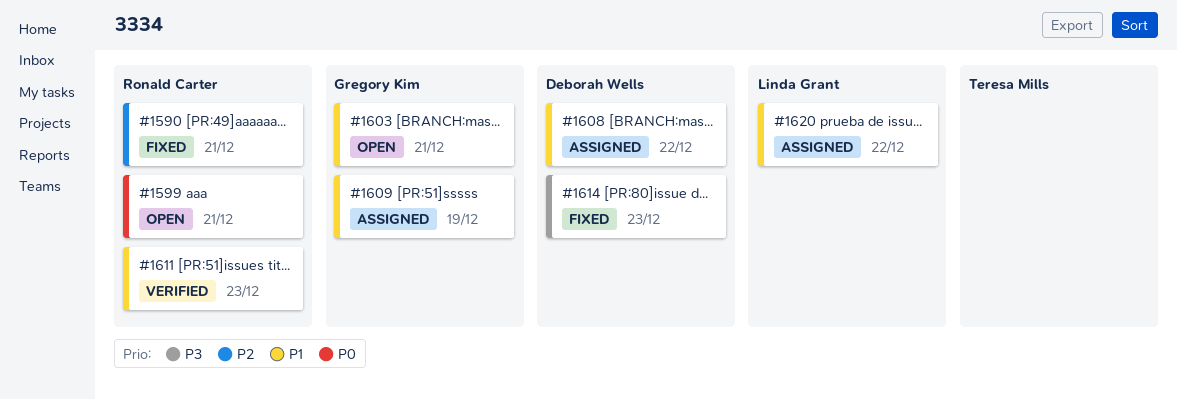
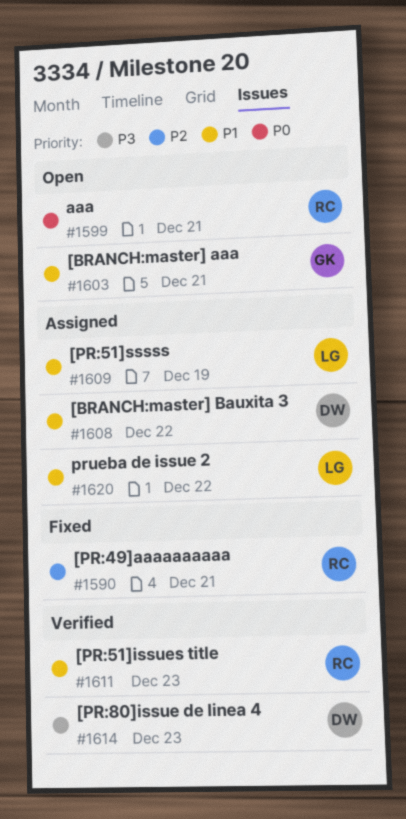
#1609, owner: Gregory Kim -> Linda Grant
#1614, status: Fixed -> Verified

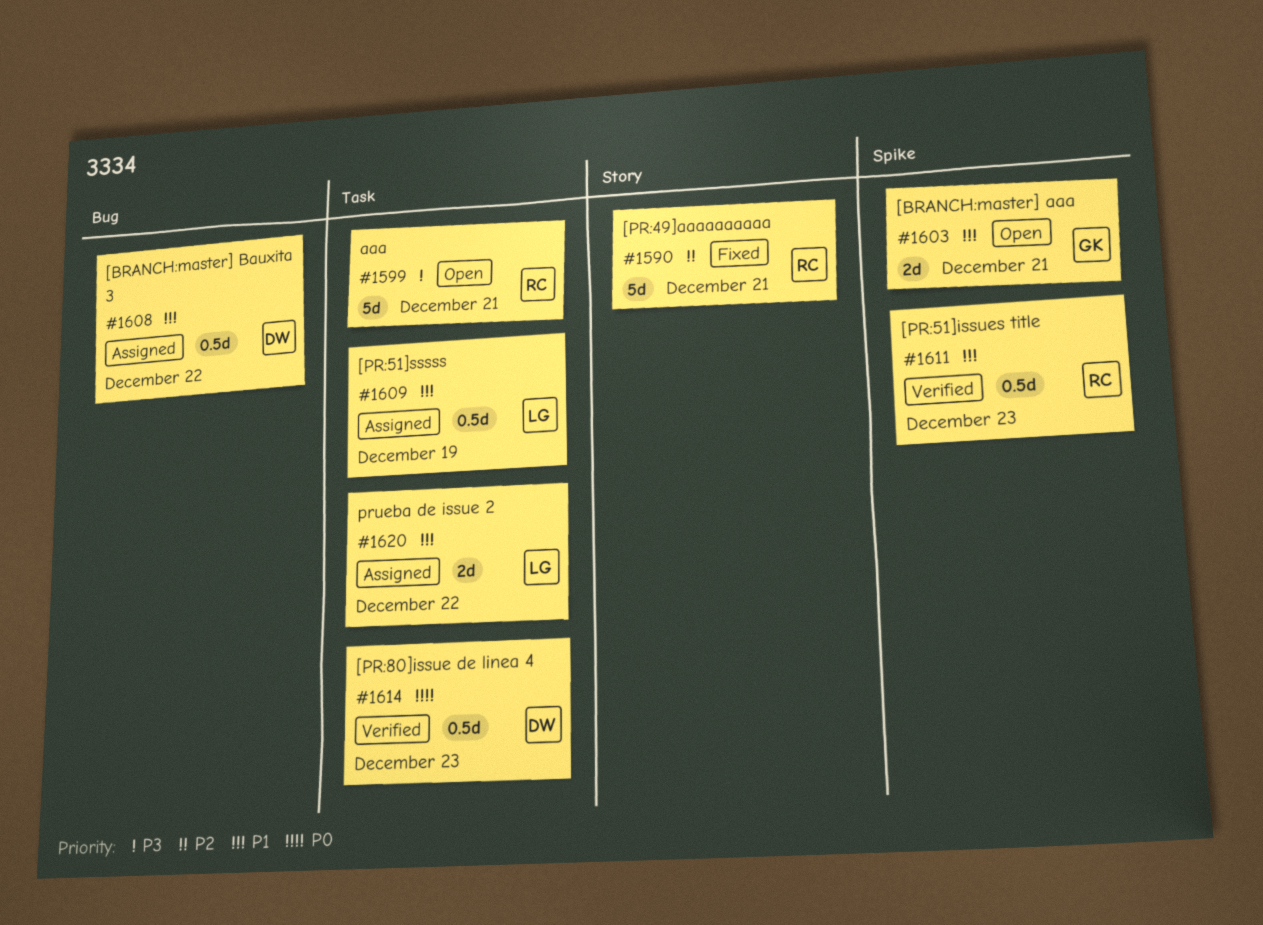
#1599, priority: P0 -> P3
#1614, priority: P3 -> P0

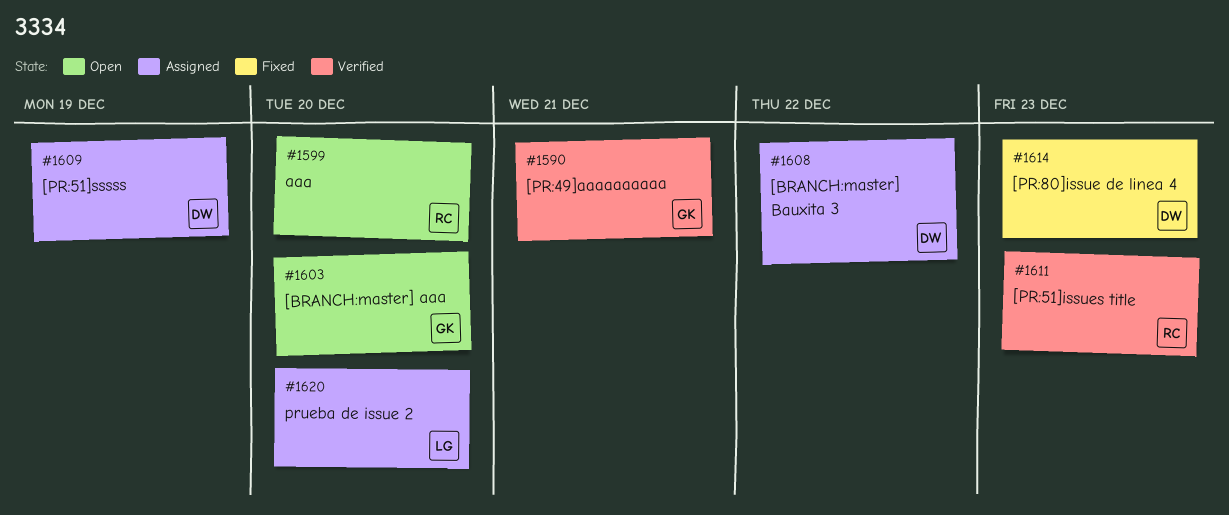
#1590, status: Fixed -> Verified
#1590, owner: RC -> GK
#1599, due: Dec 21 -> Dec 20
#1603, due: Dec 21 -> Dec 20
#1609, owner: LG -> DW
#1614, status: Verified -> Fixed
#1620, due: Dec 22 -> Dec 20

